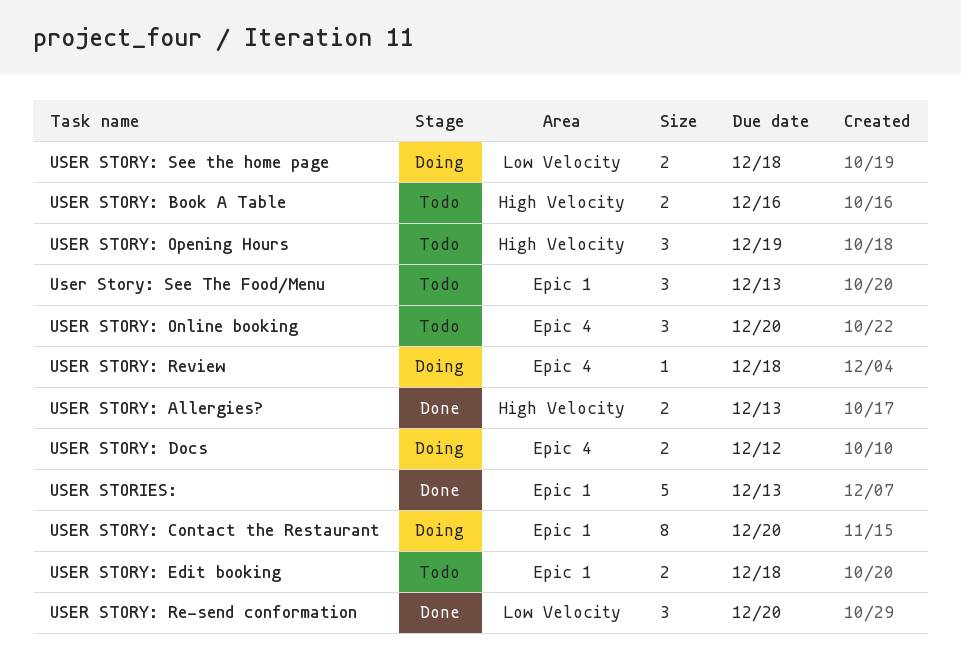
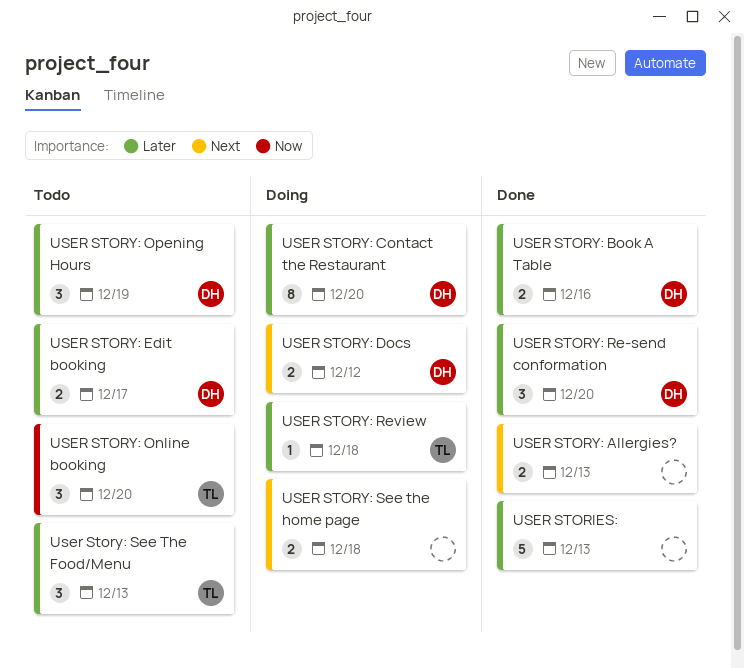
USER STORY: Book A Table, status: Todo -> Done
USER STORY: Edit booking, due: Dec 18 -> Dec 17

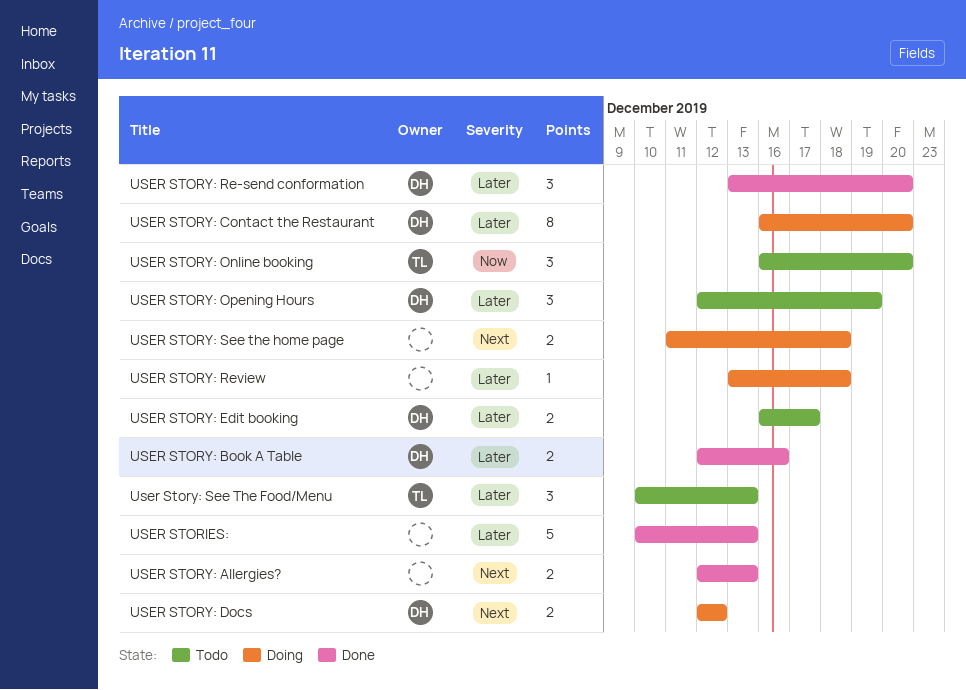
USER STORY: Review, owner: TL -> none

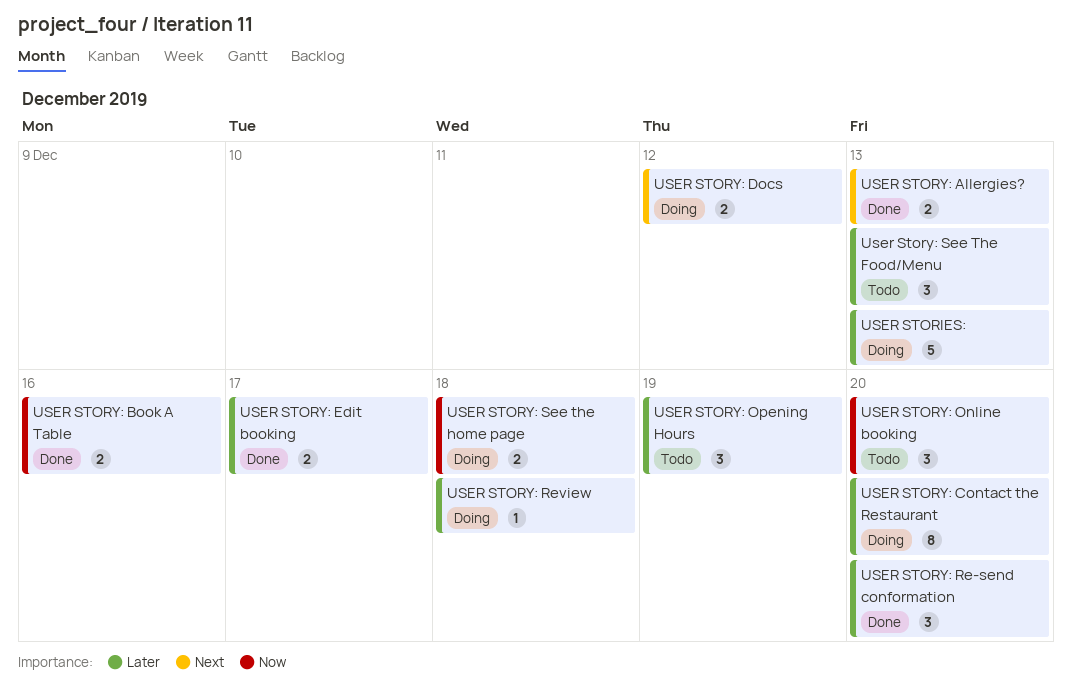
USER STORIES:, status: Done -> Doing
USER STORY: Book A Table, priority: Later -> Now
USER STORY: Edit booking, status: Todo -> Done
USER STORY: See the home page, priority: Next -> Now

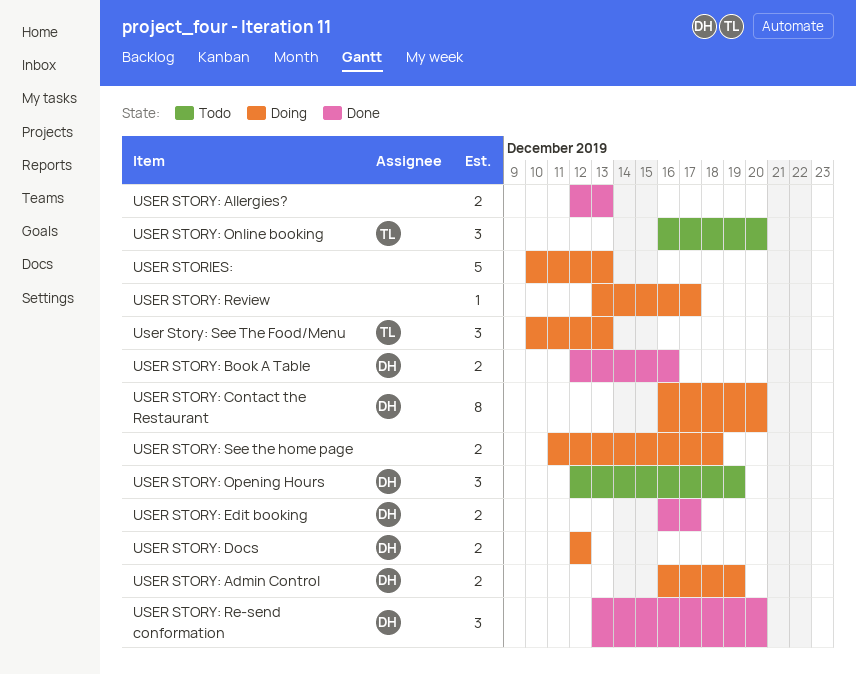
USER STORY: Admin Control: none -> present
USER STORY: Review, due: Dec 18 -> Dec 17
User Story: See The Food/Menu, status: Todo -> Doing

